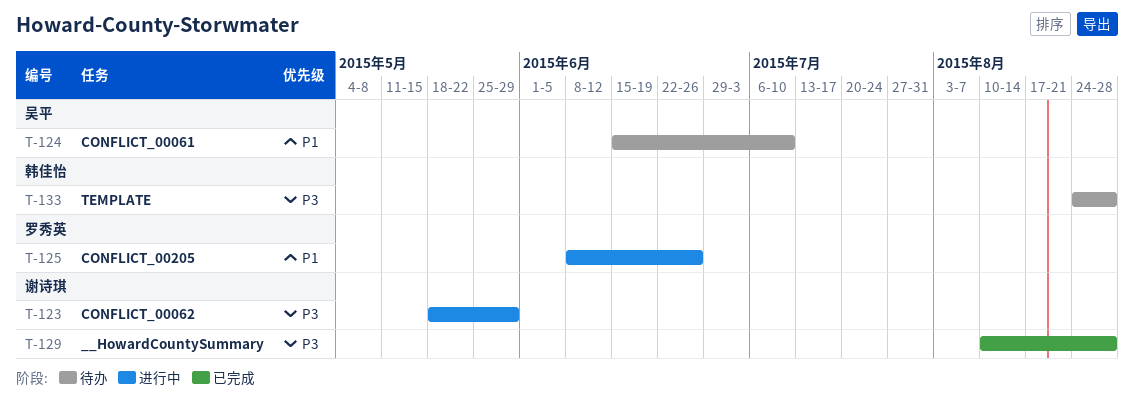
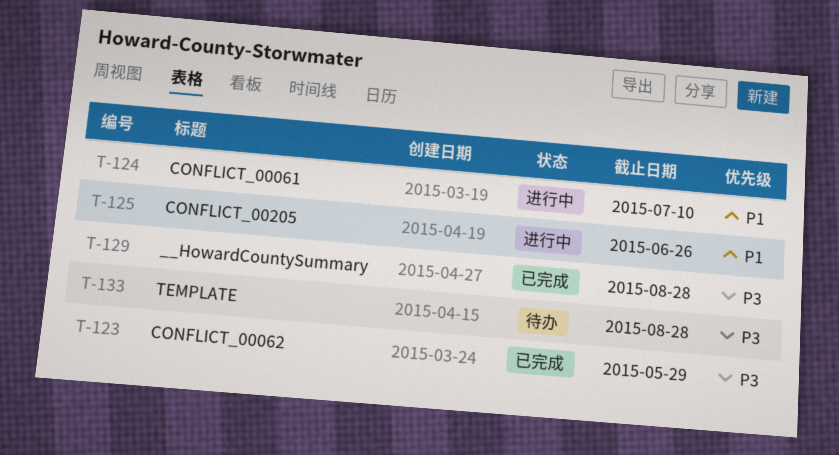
T-123, status: 进行中 -> 已完成
T-124, status: 待办 -> 进行中

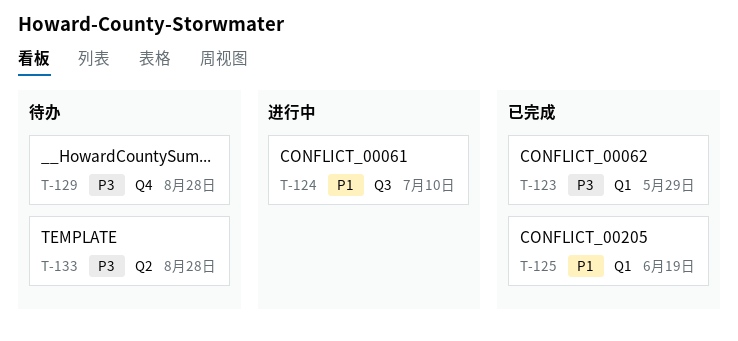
T-125, status: 进行中 -> 已完成
T-125, due: Jun 26 -> Jun 19
T-129, status: 已完成 -> 待办

